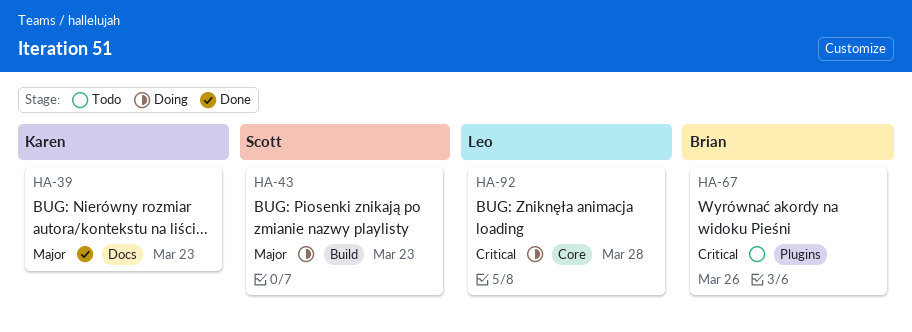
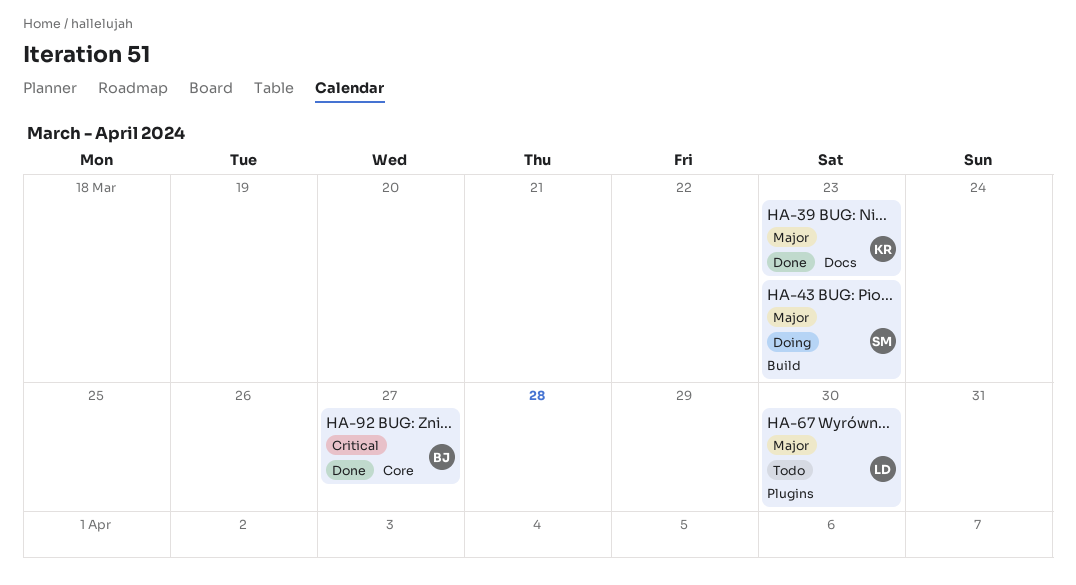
HA-67, owner: Brian -> Leo
HA-67, priority: Critical -> Major
HA-67, due: Mar 26 -> Mar 30
HA-92, status: Doing -> Done
HA-92, owner: Leo -> Brian
HA-92, due: Mar 28 -> Mar 27

